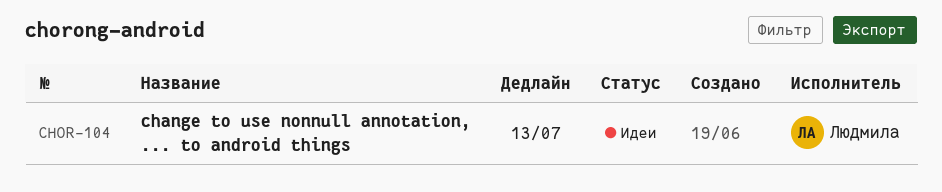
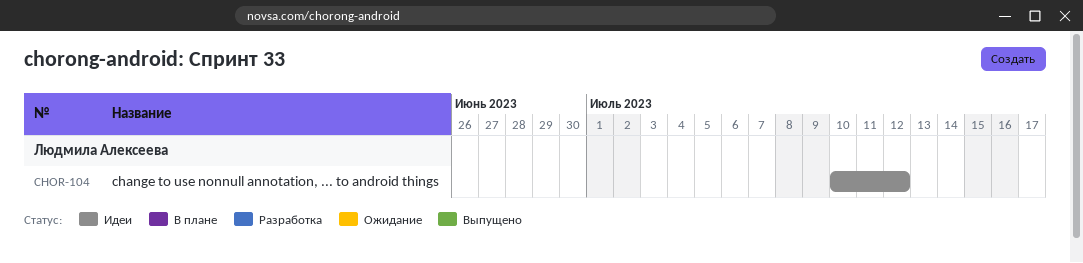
CHOR-104, due: Jul 13 -> Jul 12

